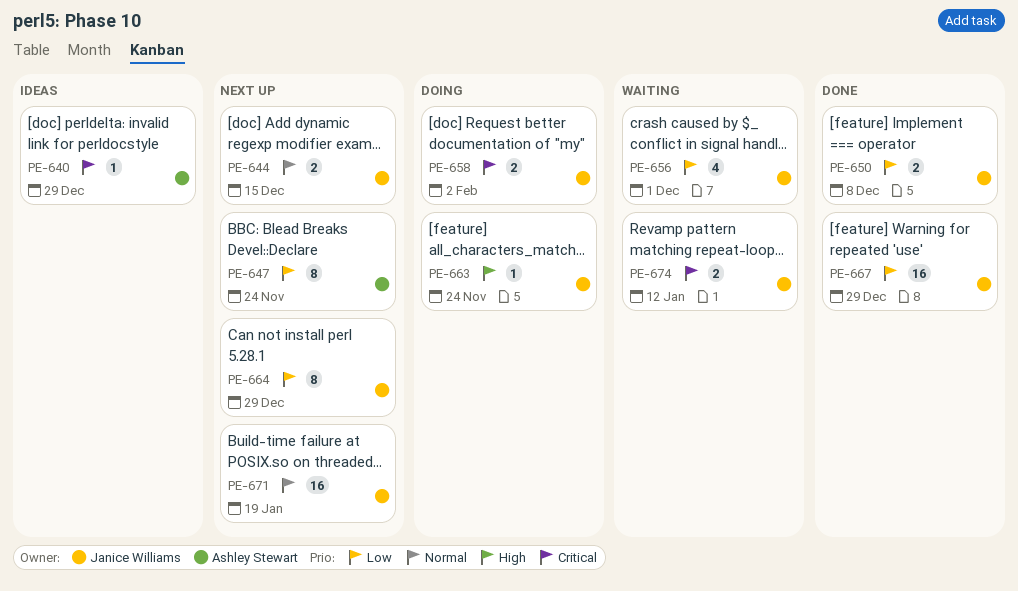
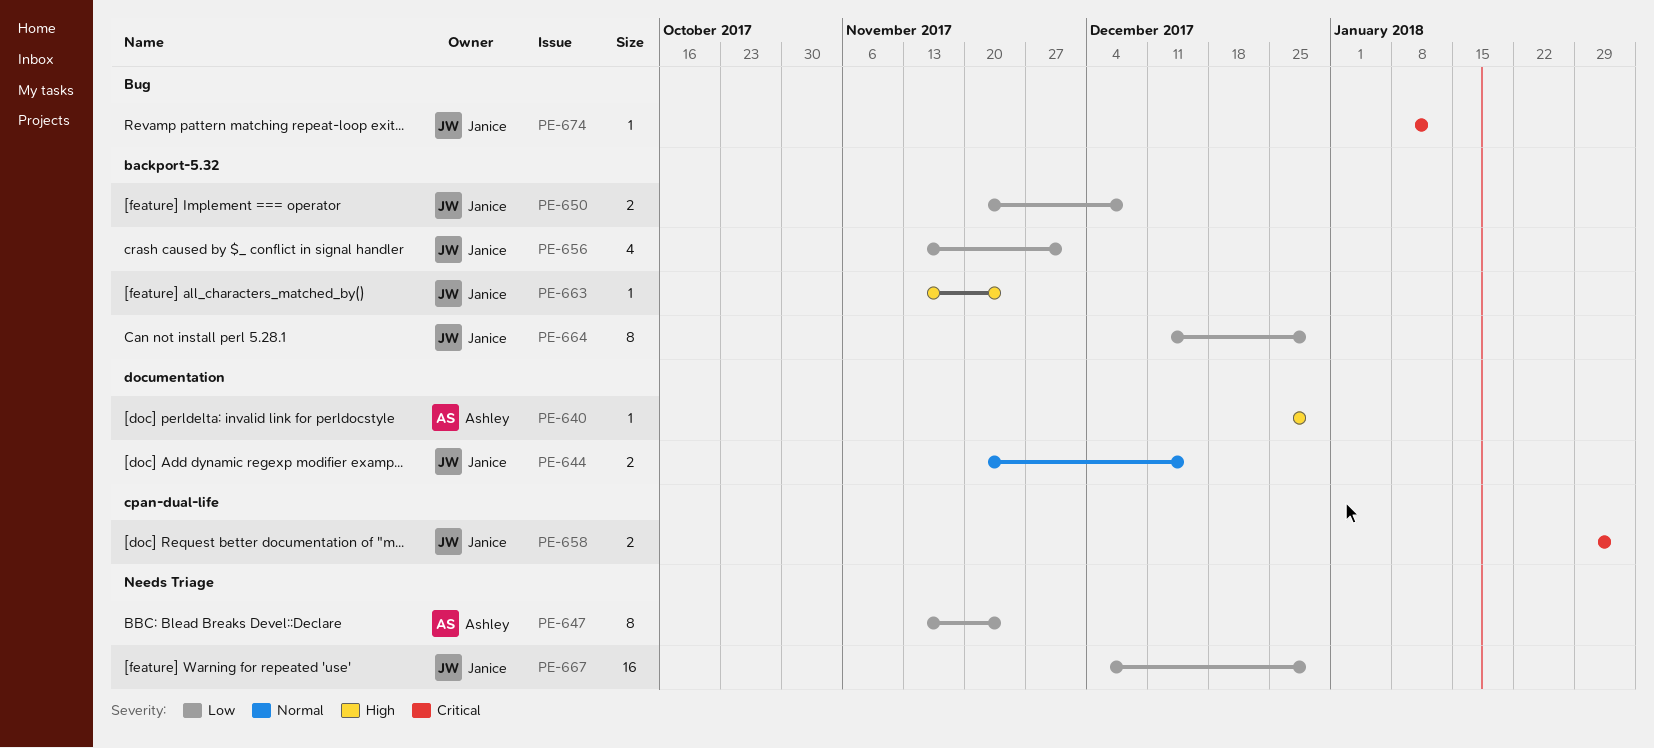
PE-640, priority: Critical -> High
PE-671: present -> none
PE-674, estimate: 2 -> 1

